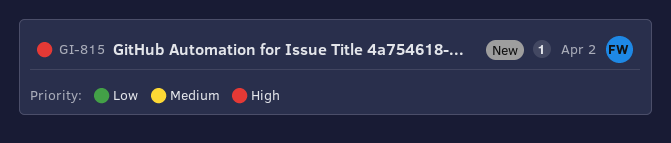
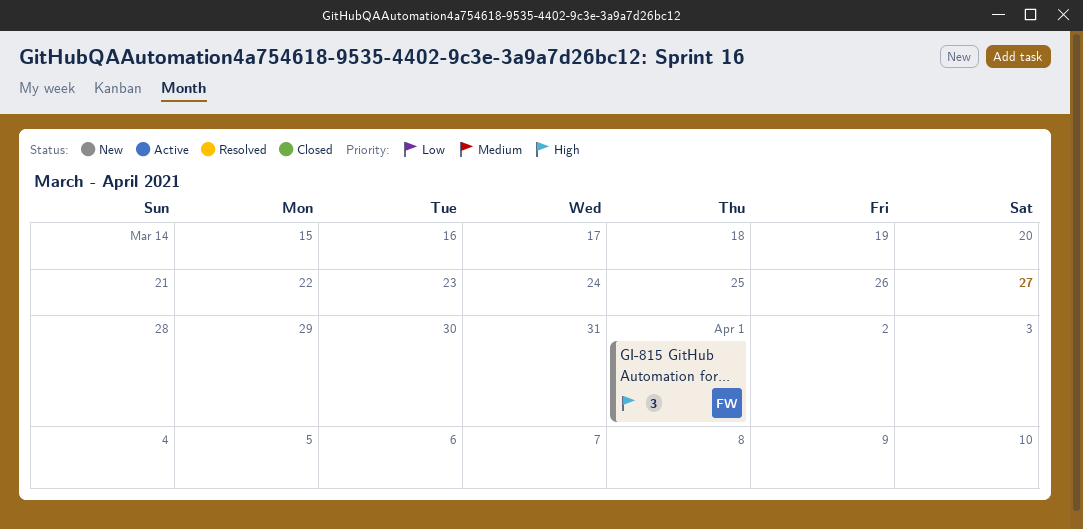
GI-815, estimate: 1 -> 3
GI-815, due: Apr 2 -> Apr 1

